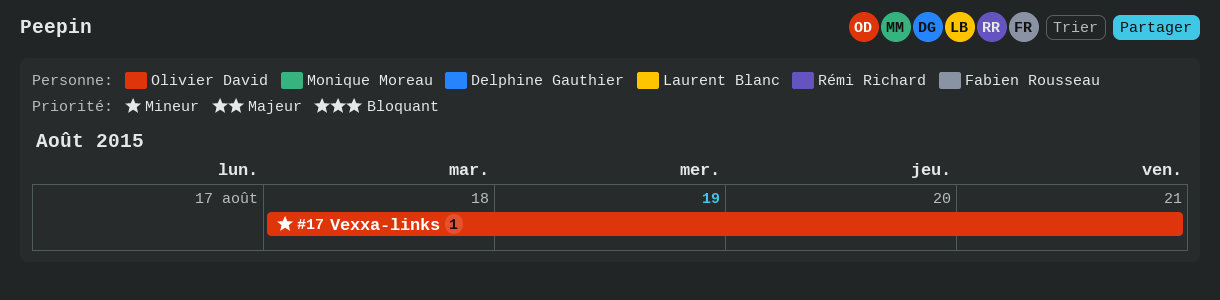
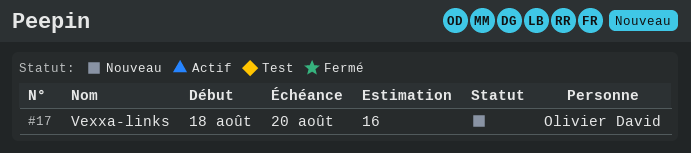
#17, estimate: 1 -> 16
#17, due: Aug 21 -> Aug 20

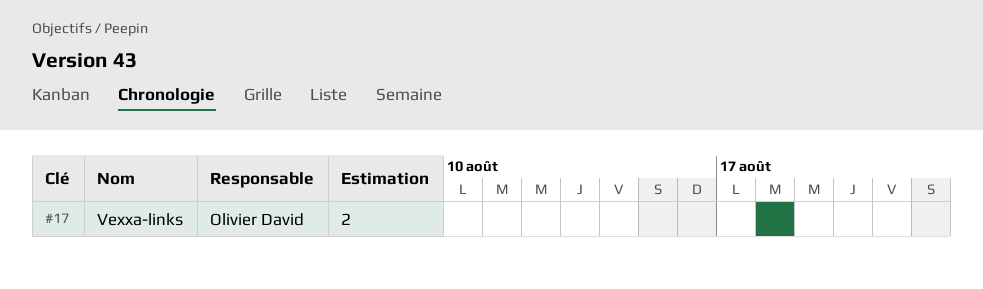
#17, estimate: 16 -> 2
#17, due: Aug 20 -> Aug 18

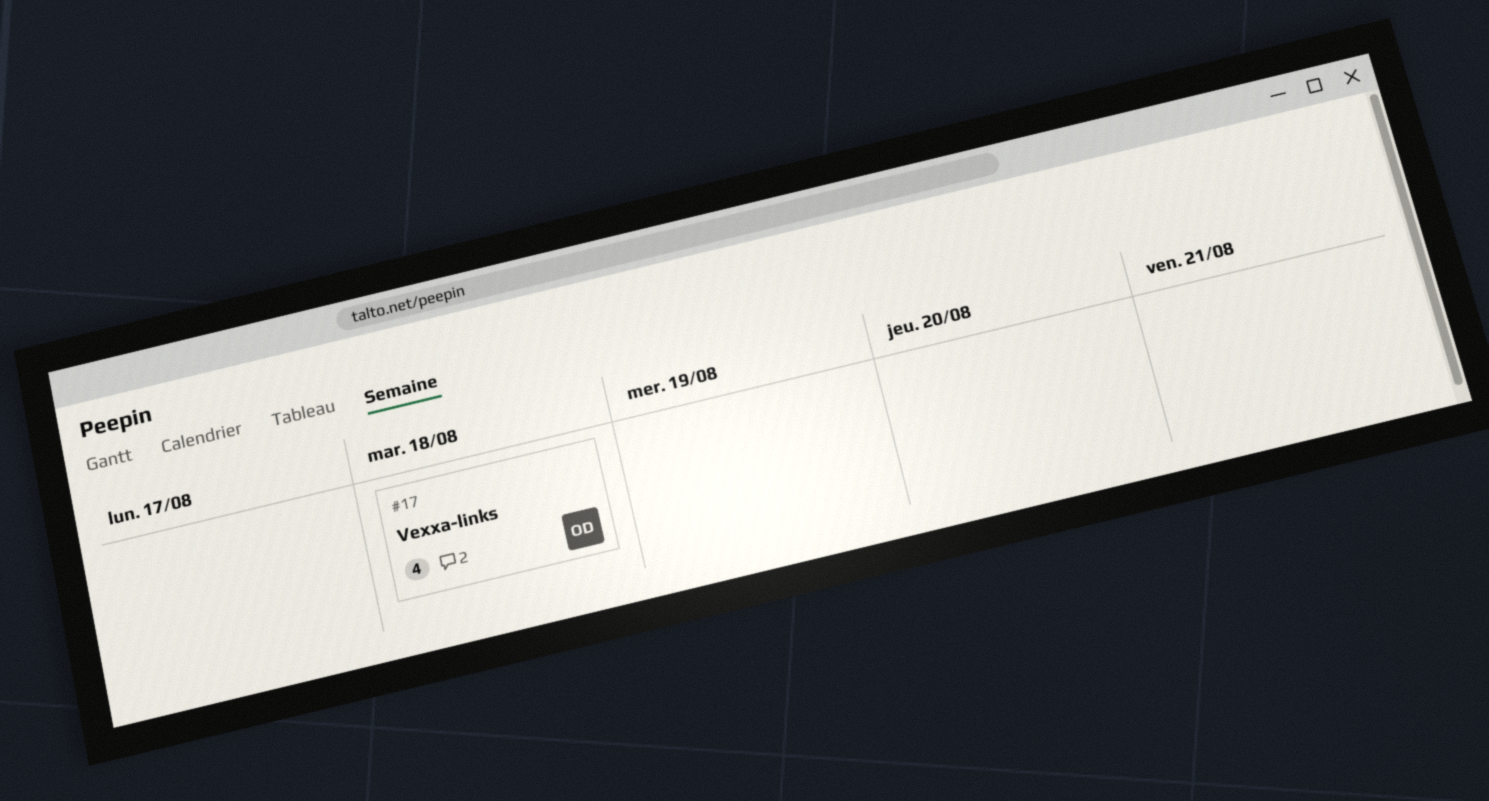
#17, estimate: 2 -> 4

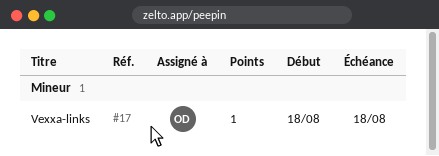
#17, estimate: 4 -> 1

